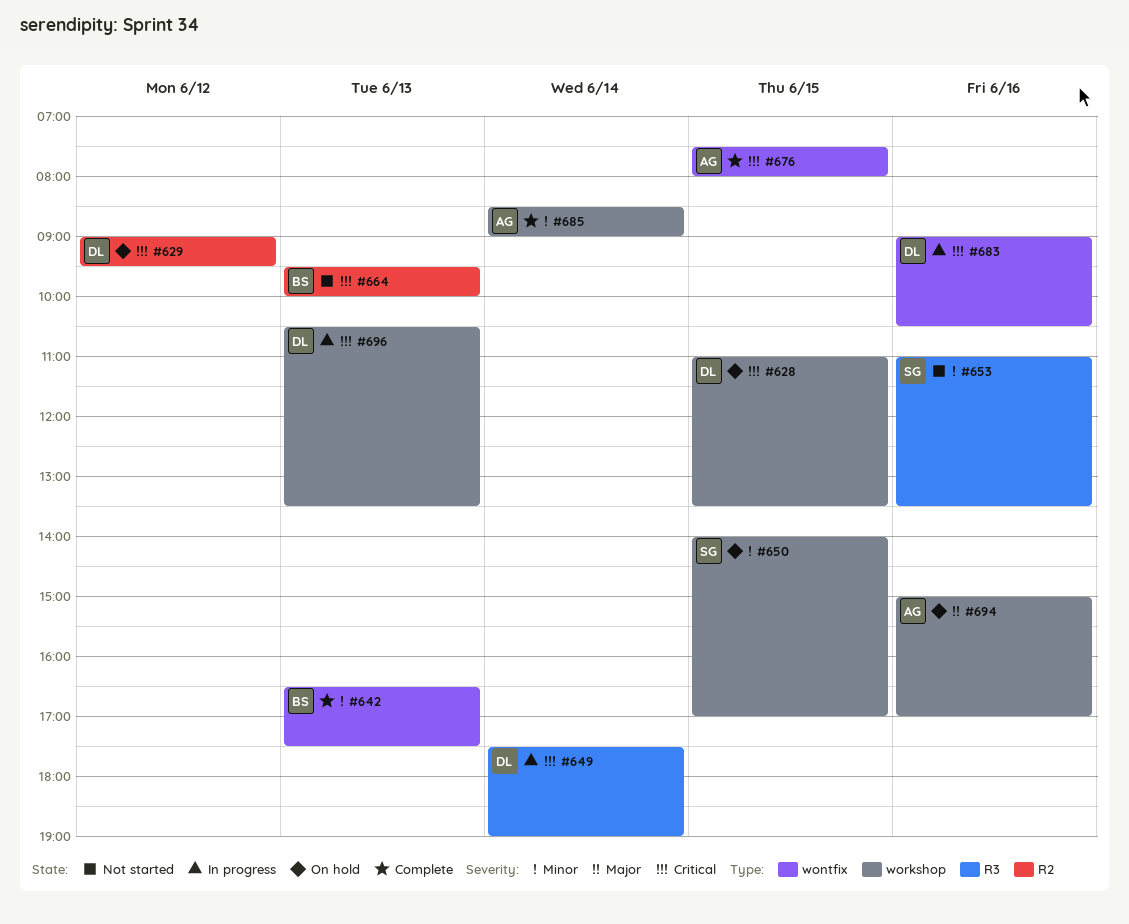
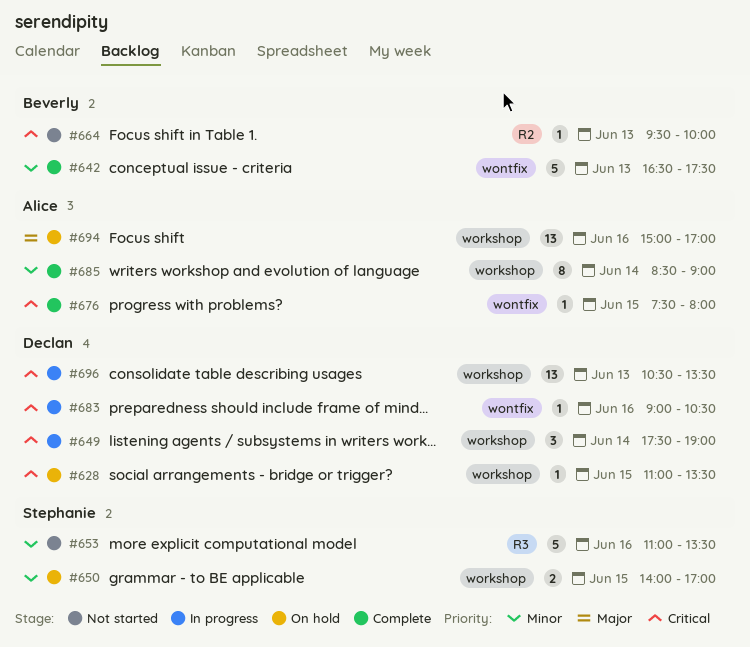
#629: present -> none
#649, label: R3 -> workshop

